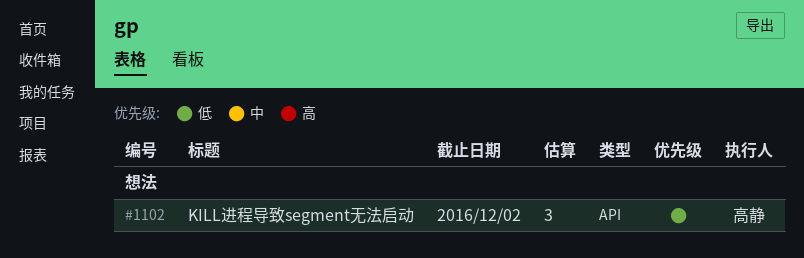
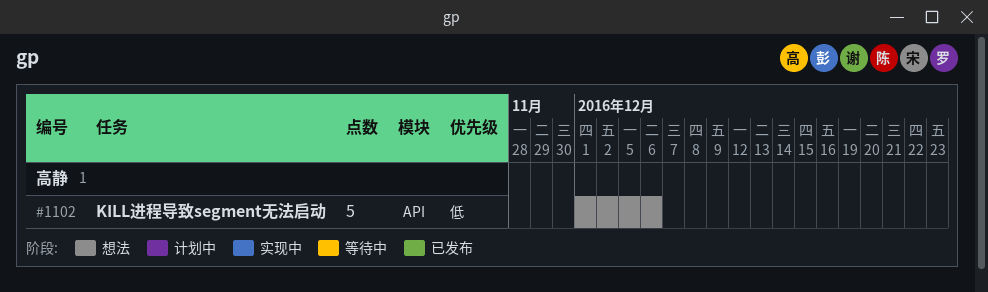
#1102, estimate: 3 -> 5
#1102, due: Dec 2 -> Dec 6

